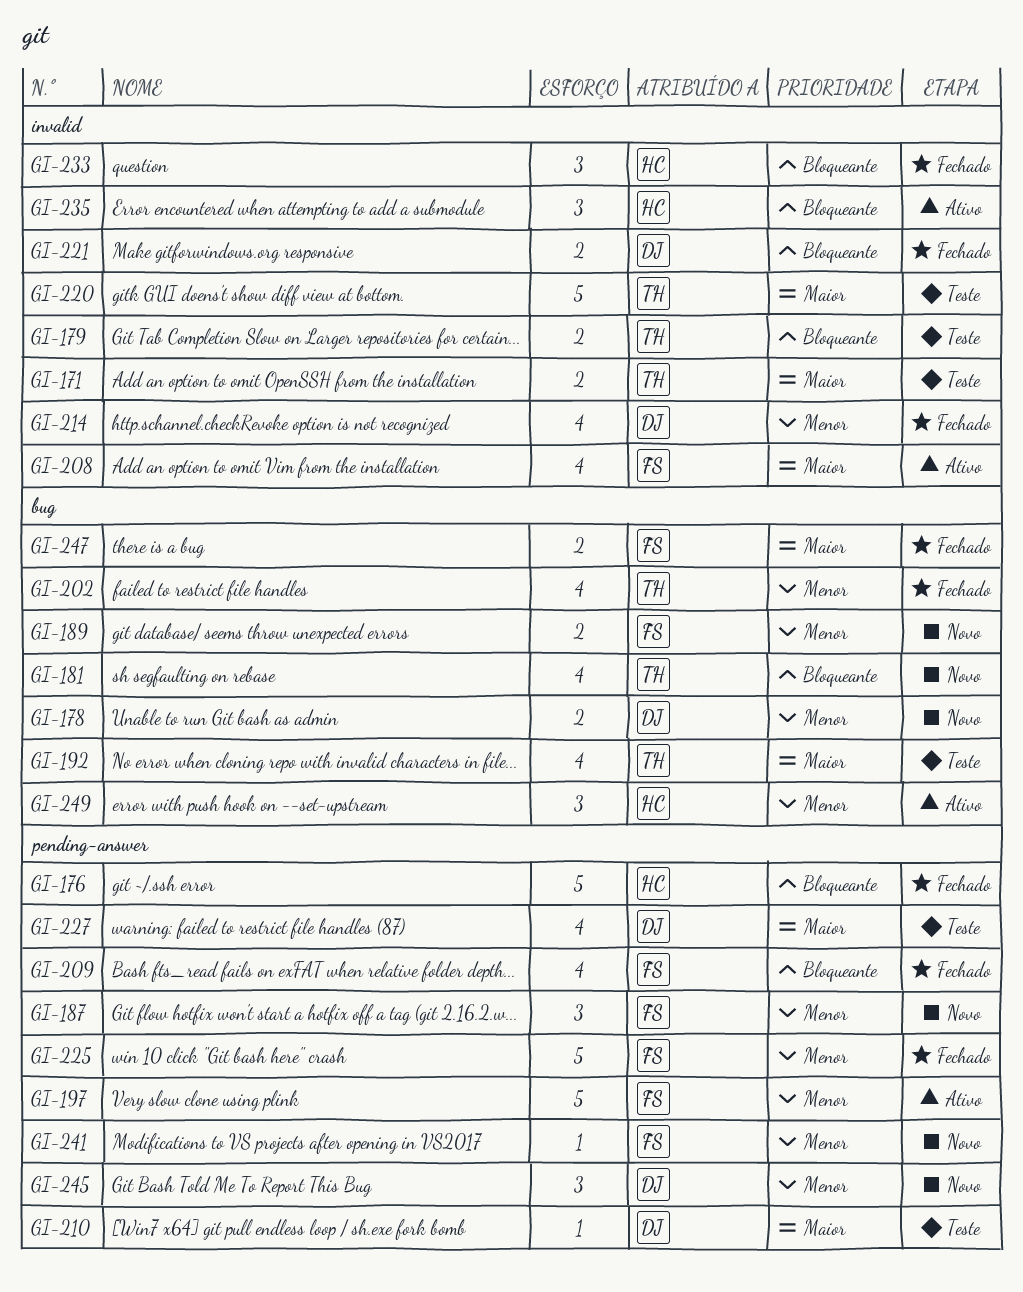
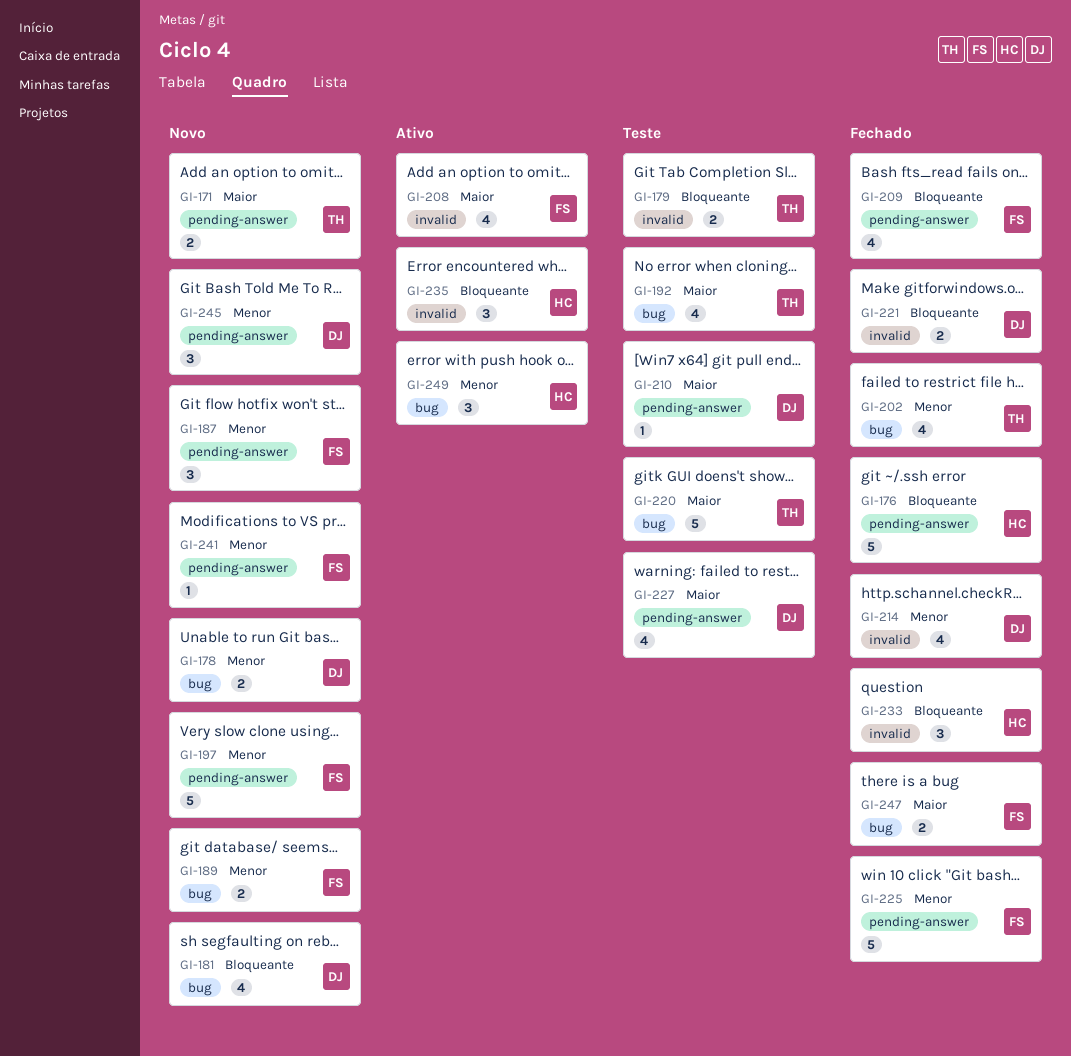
GI-171, status: Teste -> Novo
GI-171, label: invalid -> pending-answer
GI-181, owner: TH -> DJ
GI-197, status: Ativo -> Novo
GI-220, label: invalid -> bug

